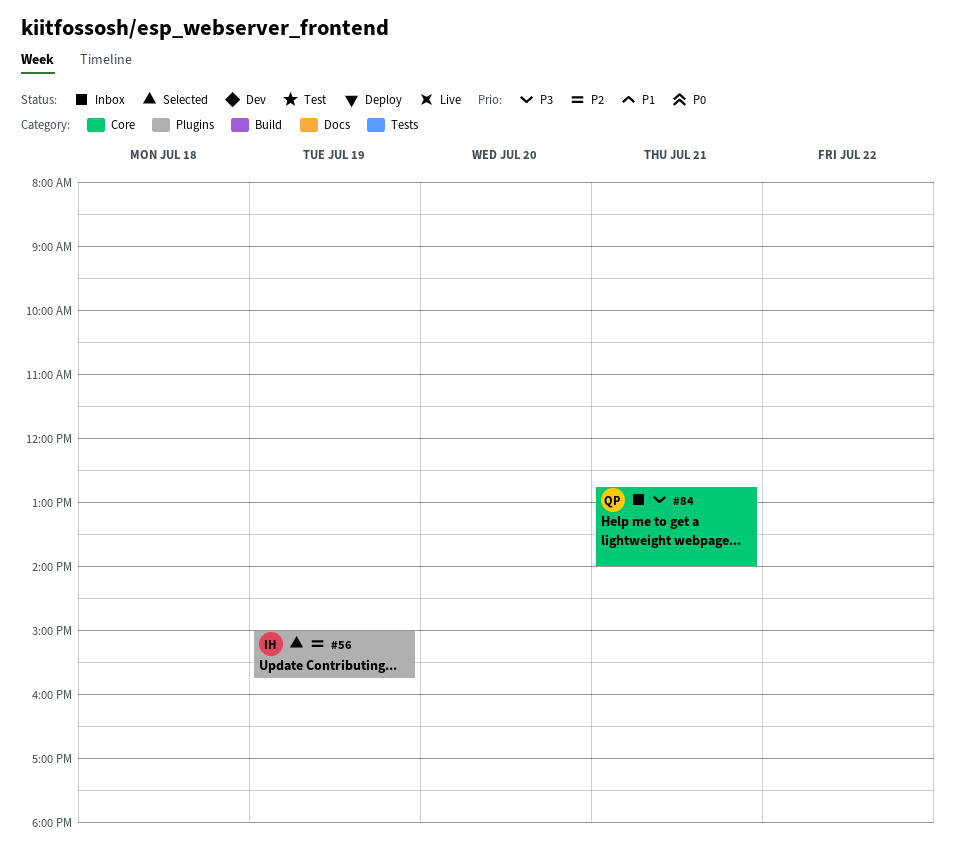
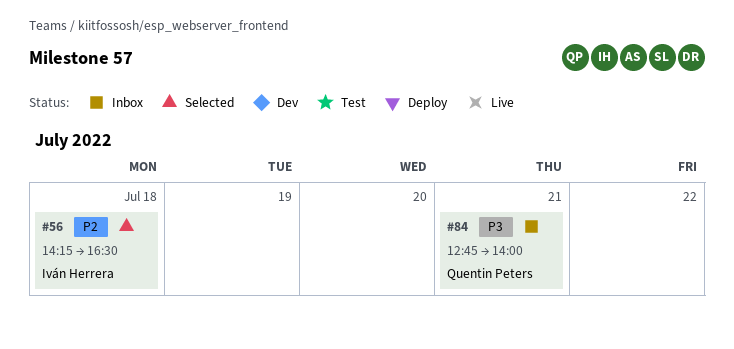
#56, day: Jul 19 -> Jul 18
#56, begins: 15:00 -> 14:15
#56, ends: 15:45 -> 16:30

